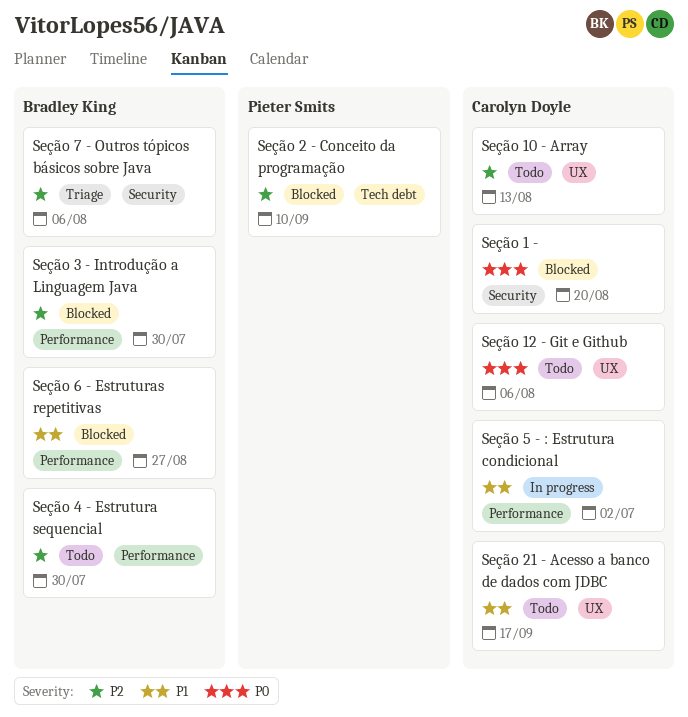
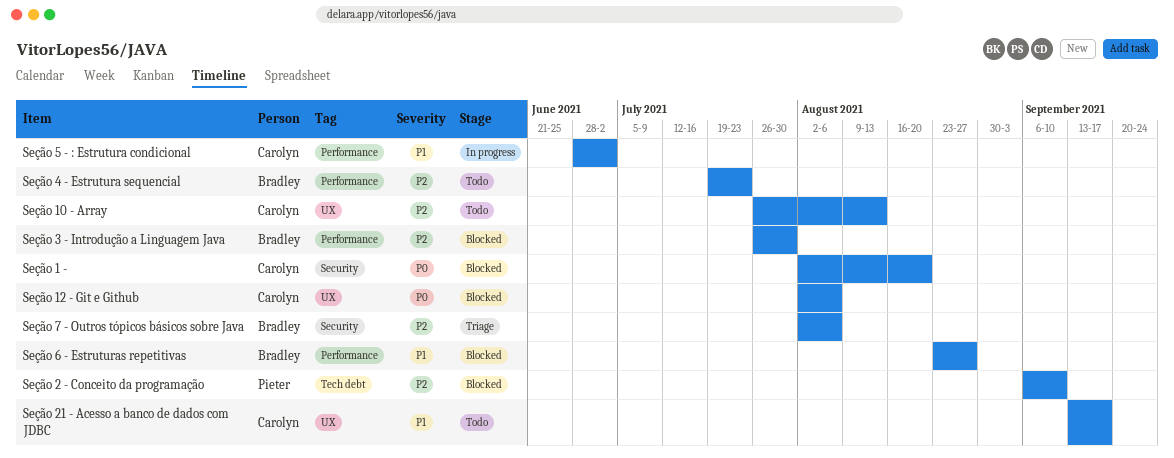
Seção 12 - Git e Github, status: Todo -> Blocked
Seção 4 - Estrutura sequencial, due: Jul 30 -> Jul 23

